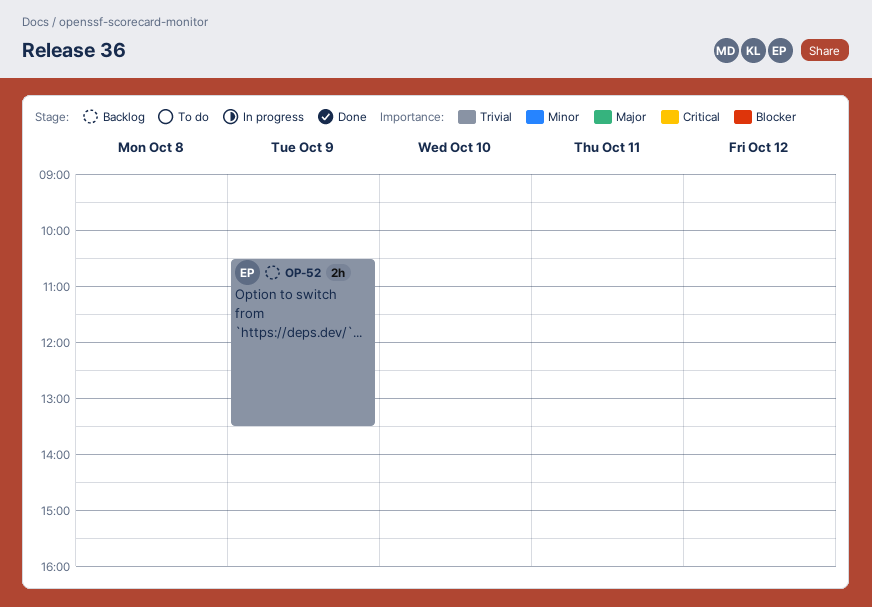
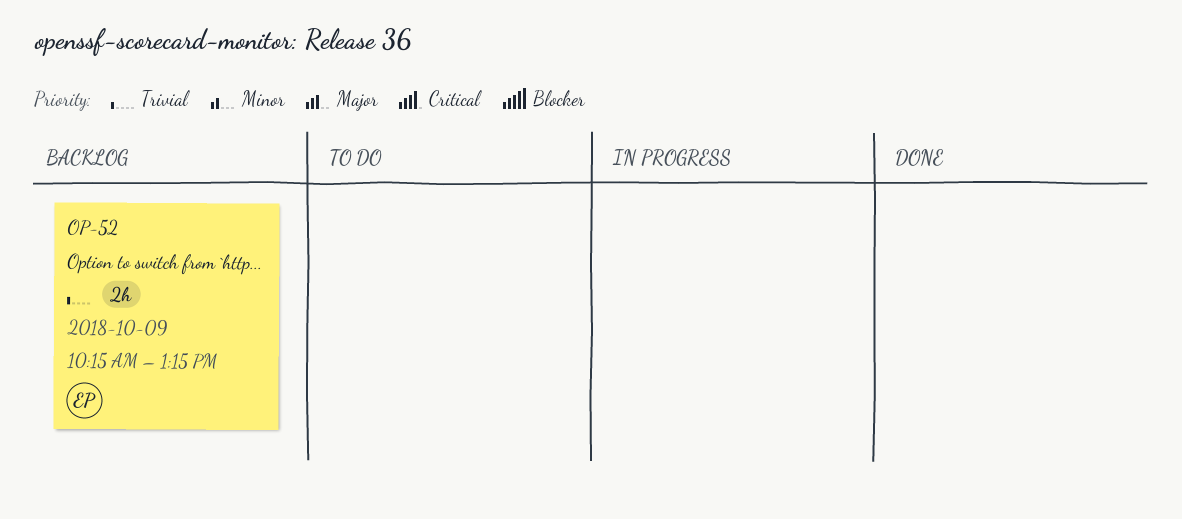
OP-52, begins: 10:30 -> 10:15
OP-52, ends: 13:30 -> 13:15

